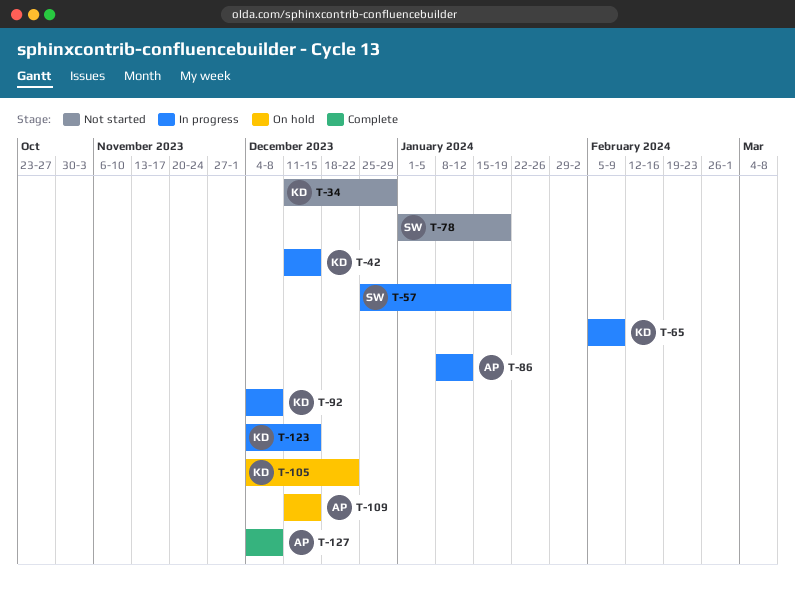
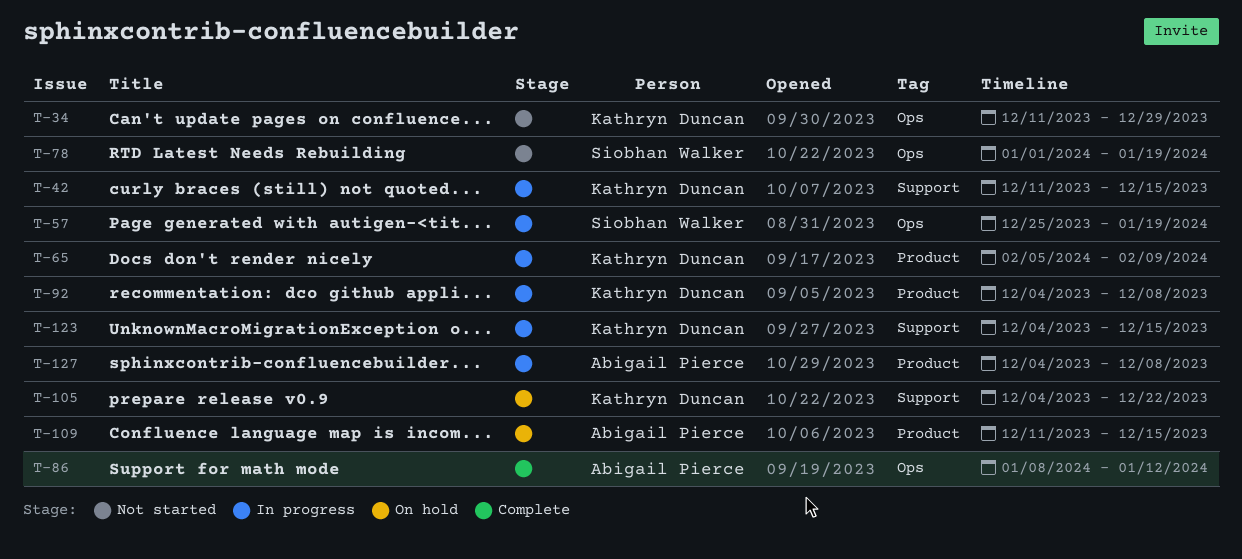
T-86, status: In progress -> Complete
T-127, status: Complete -> In progress

